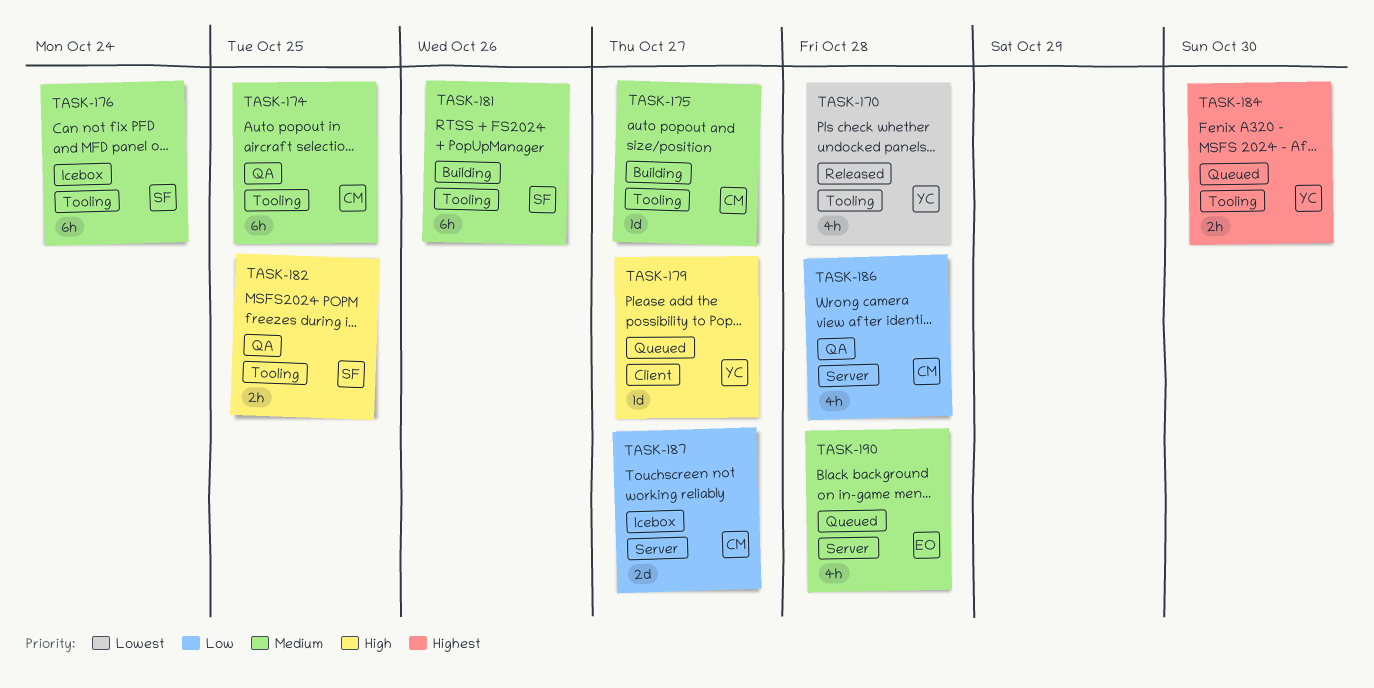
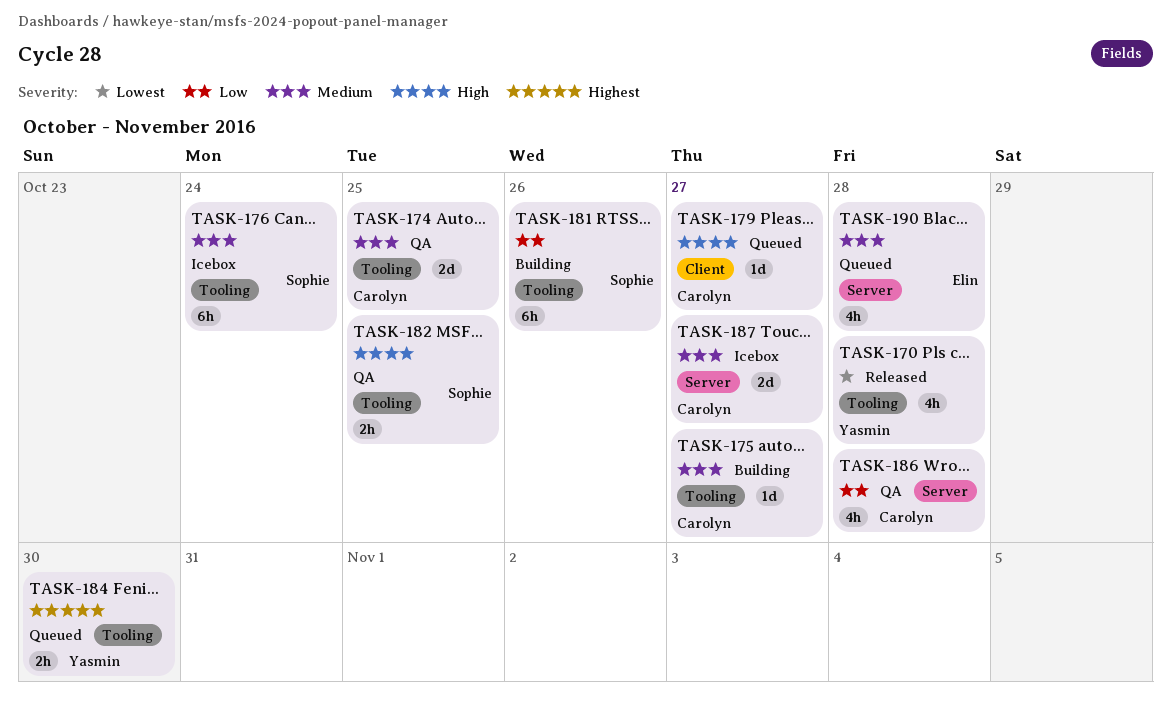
TASK-174, estimate: 6h -> 2d
TASK-179, owner: Yasmin -> Carolyn
TASK-181, priority: Medium -> Low
TASK-187, priority: Low -> Medium

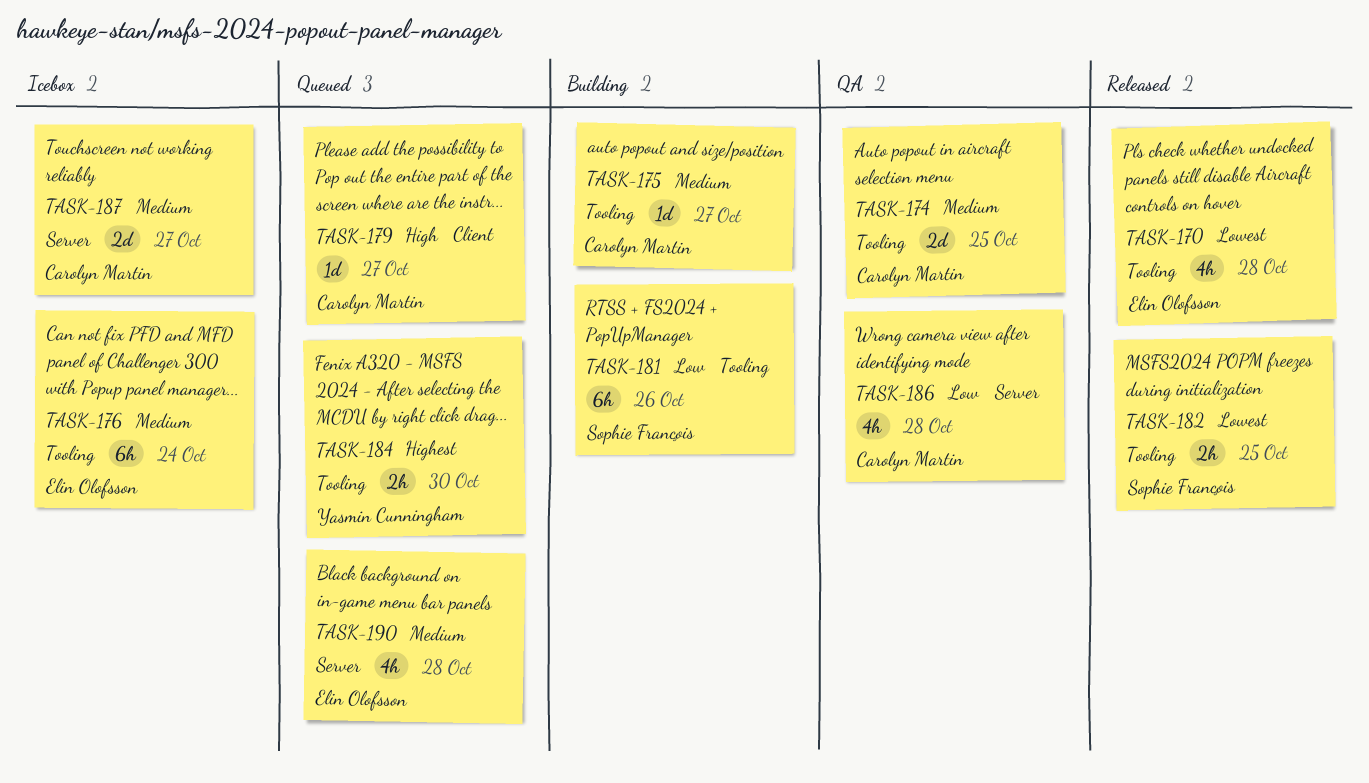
TASK-170, owner: Yasmin Cunningham -> Elin Olofsson
TASK-176, owner: Sophie François -> Elin Olofsson
TASK-182, status: QA -> Released
TASK-182, priority: High -> Lowest

